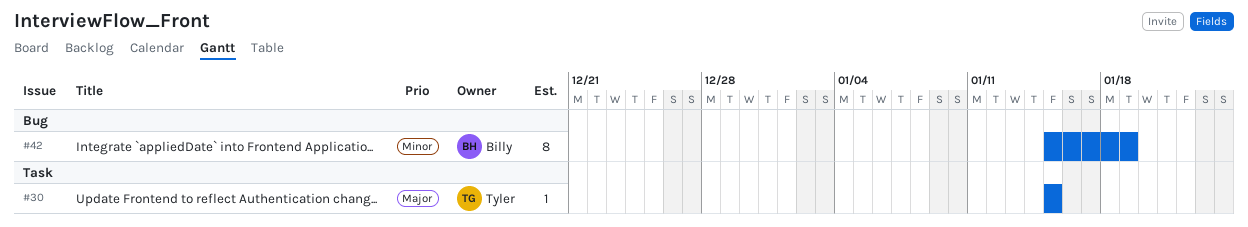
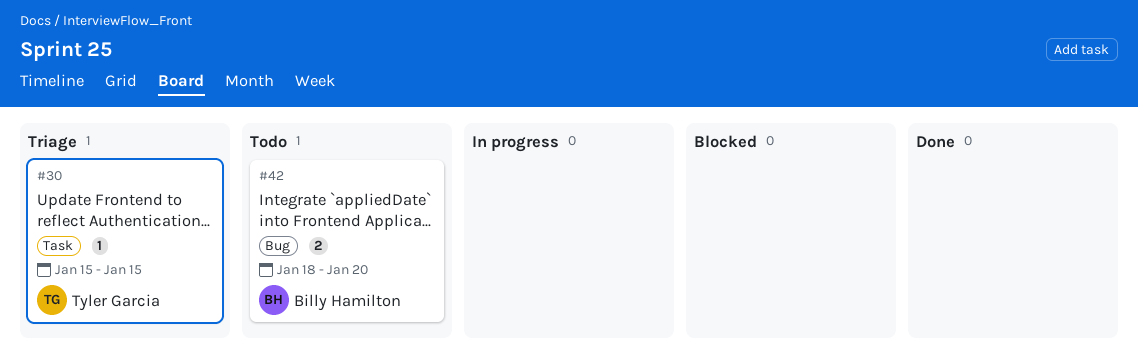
#42, estimate: 8 -> 2
#42, start: Jan 15 -> Jan 18
#42, due: Jan 19 -> Jan 20

